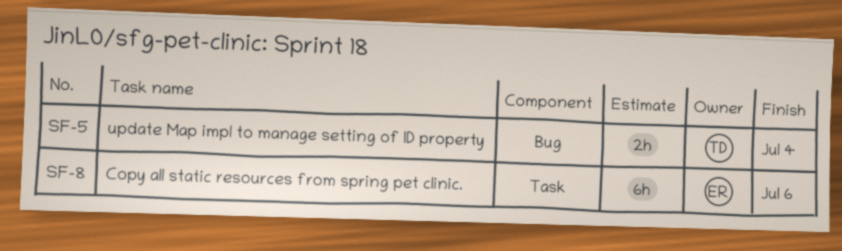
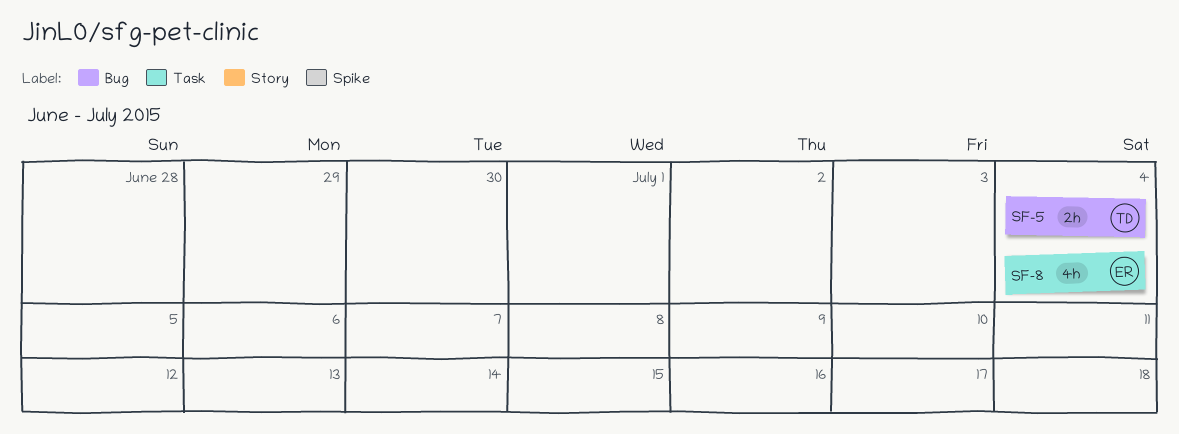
SF-8, estimate: 6h -> 4h
SF-8, due: Jul 6 -> Jul 4

